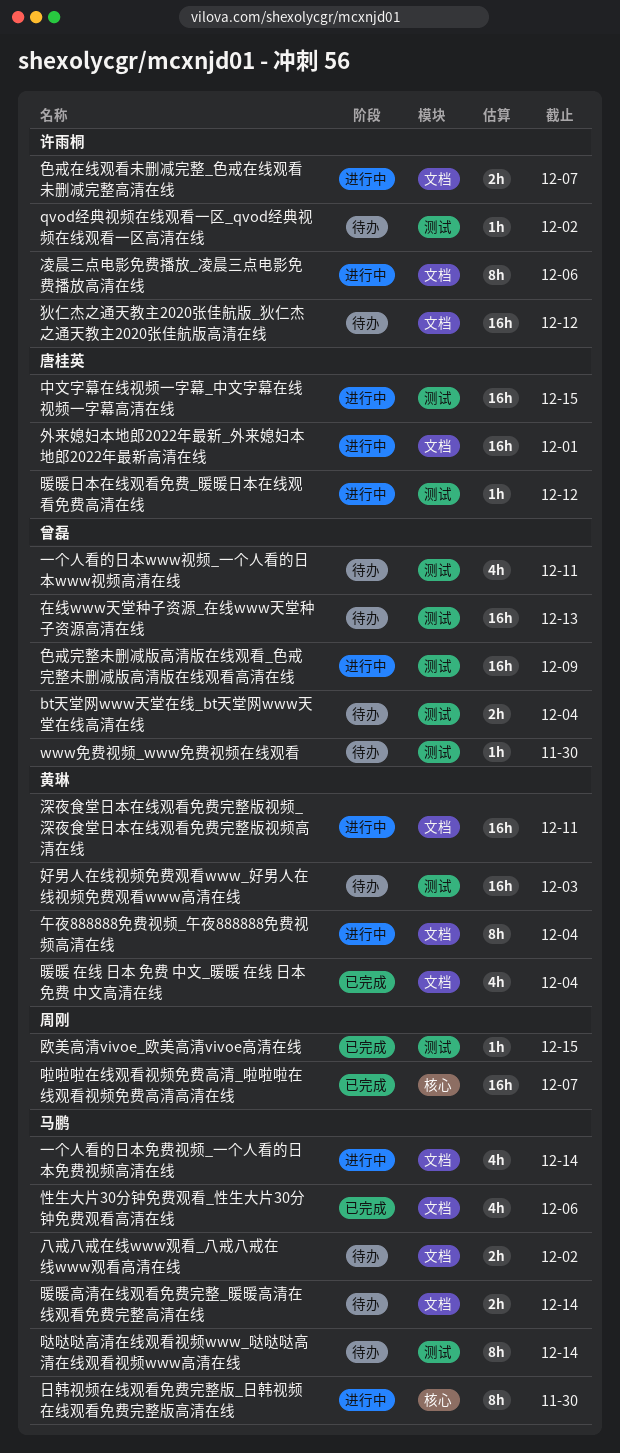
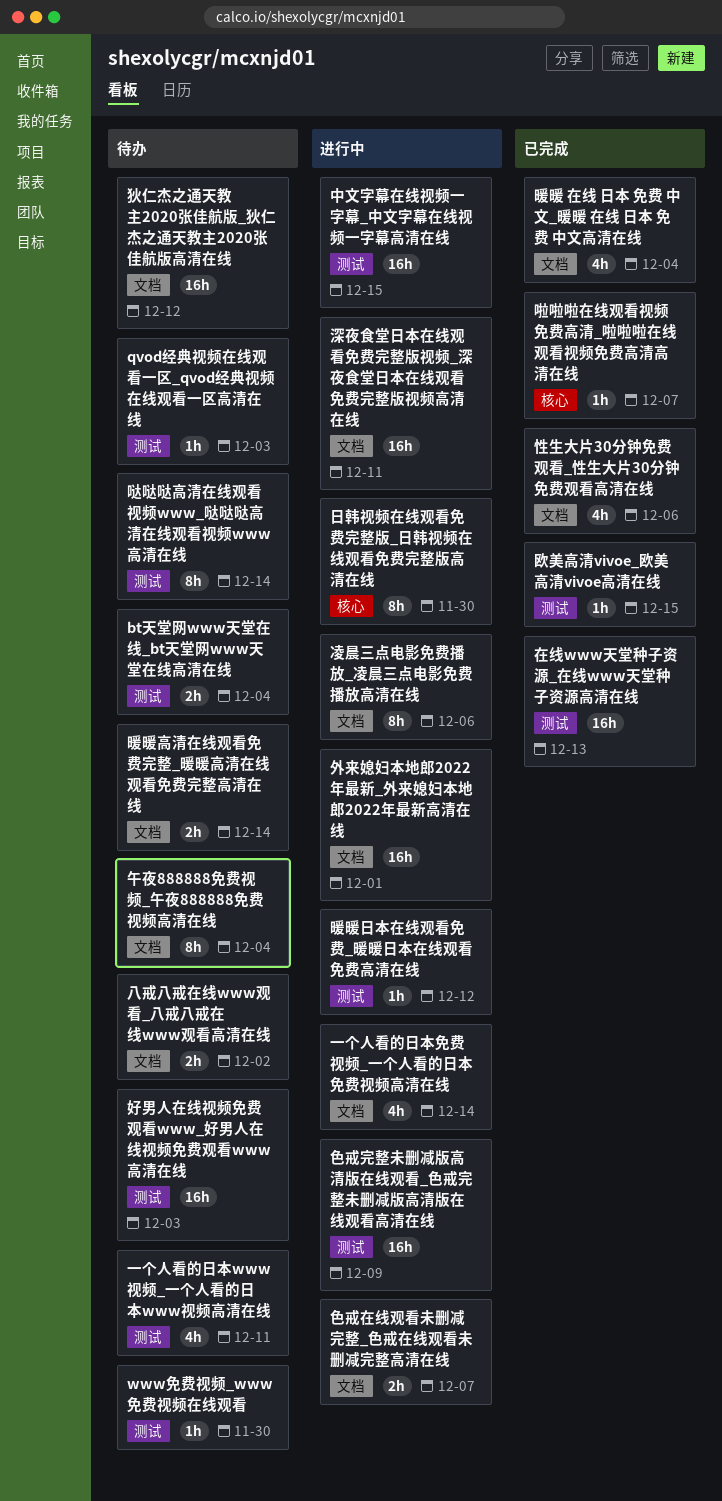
qvod经典视频在线观看一区_qvod经典视频在线观看一区高清在线, due: Dec 2 -> Dec 3
午夜888888免费视频_午夜888888免费视频高清在线, status: 进行中 -> 待办
啦啦啦在线观看视频免费高清_啦啦啦在线观看视频免费高清高清在线, estimate: 16h -> 1h
在线www天堂种子资源_在线www天堂种子资源高清在线, status: 待办 -> 已完成

